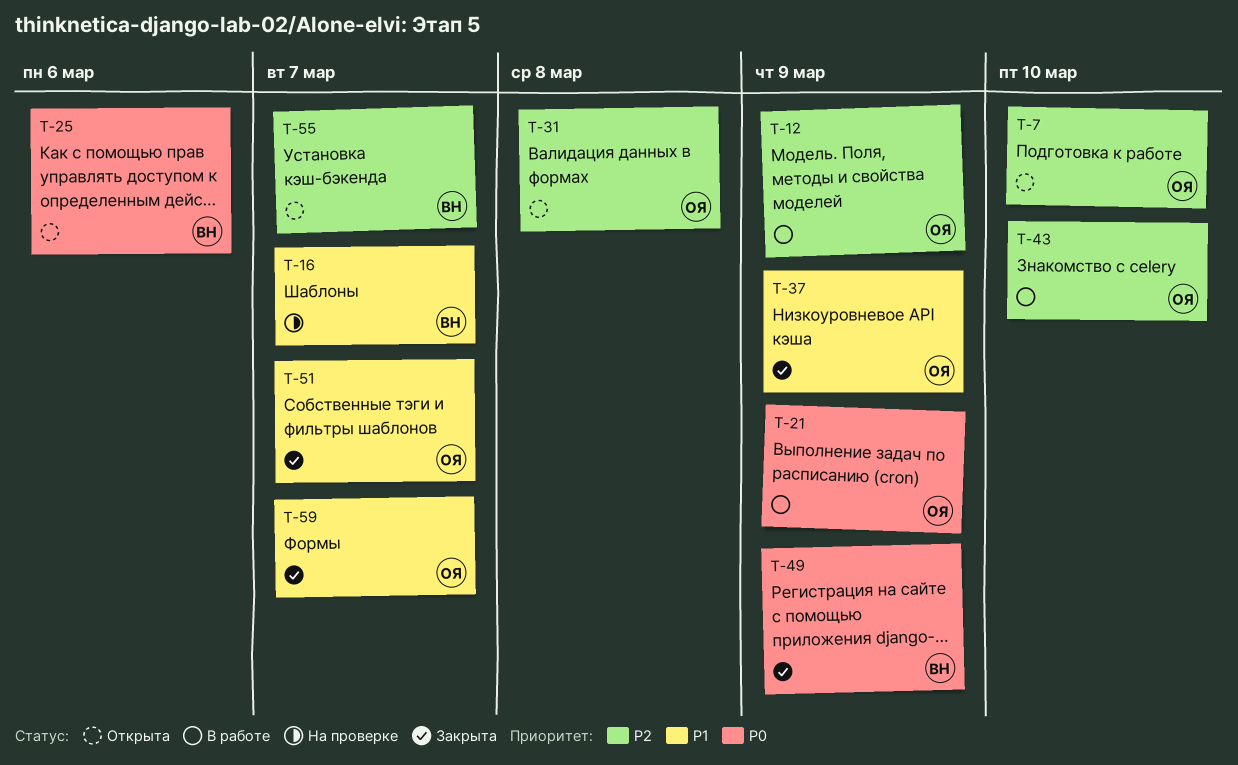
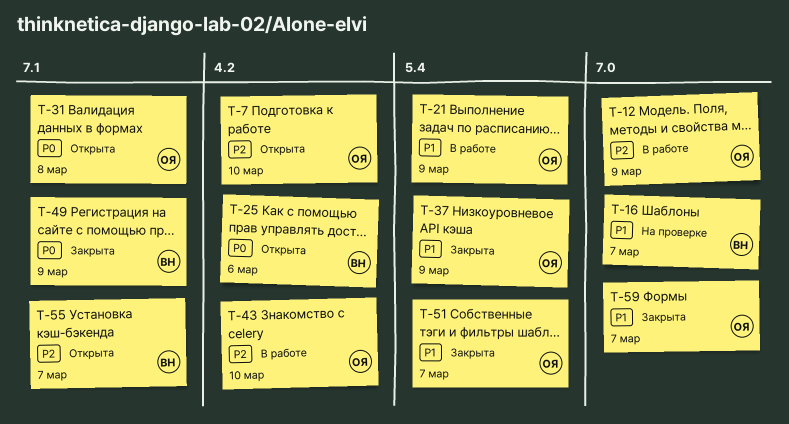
T-21, priority: P0 -> P1
T-31, priority: P2 -> P0

